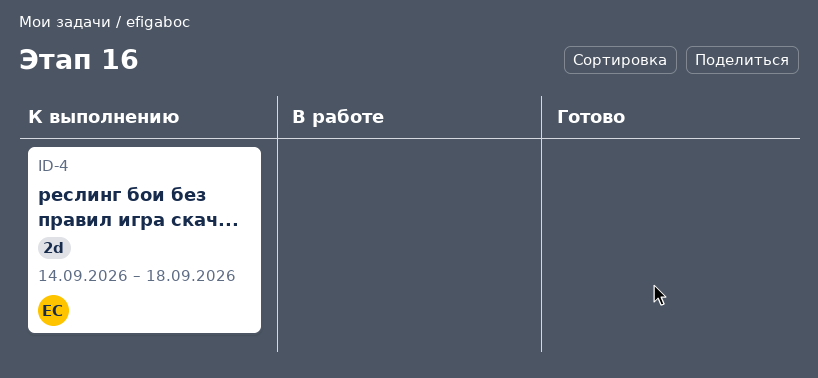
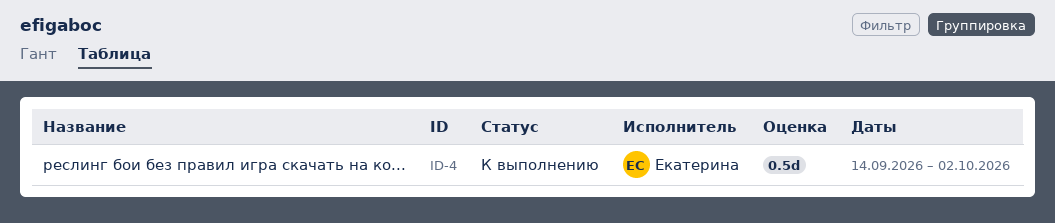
ID-4, estimate: 2d -> 0.5d
ID-4, due: Sep 18 -> Oct 2

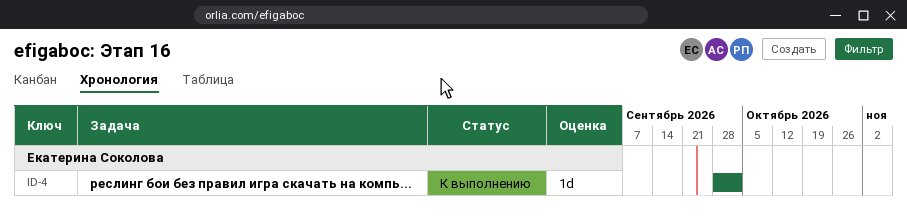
ID-4, estimate: 0.5d -> 1d
ID-4, start: Sep 14 -> Sep 28

